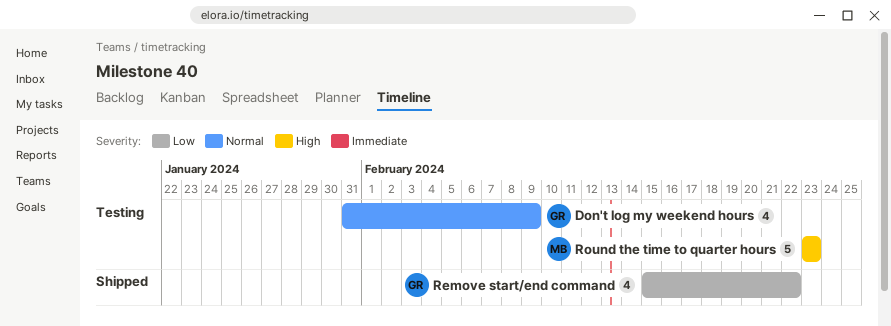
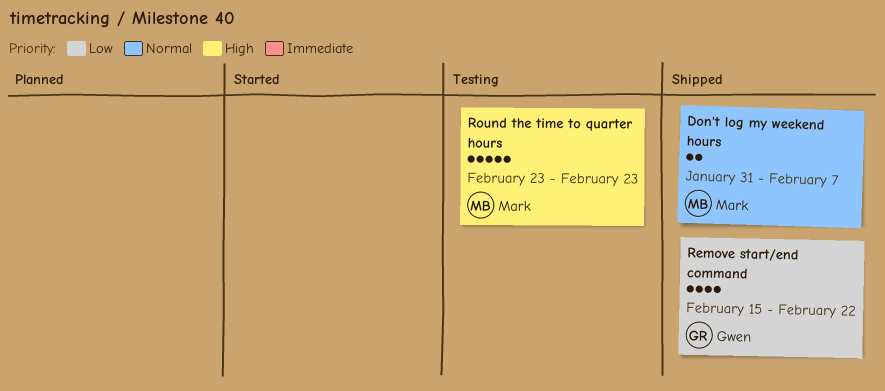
Don't log my weekend hours, status: Testing -> Shipped
Don't log my weekend hours, owner: Gwen -> Mark
Don't log my weekend hours, estimate: 4 -> 2
Don't log my weekend hours, due: Feb 9 -> Feb 7

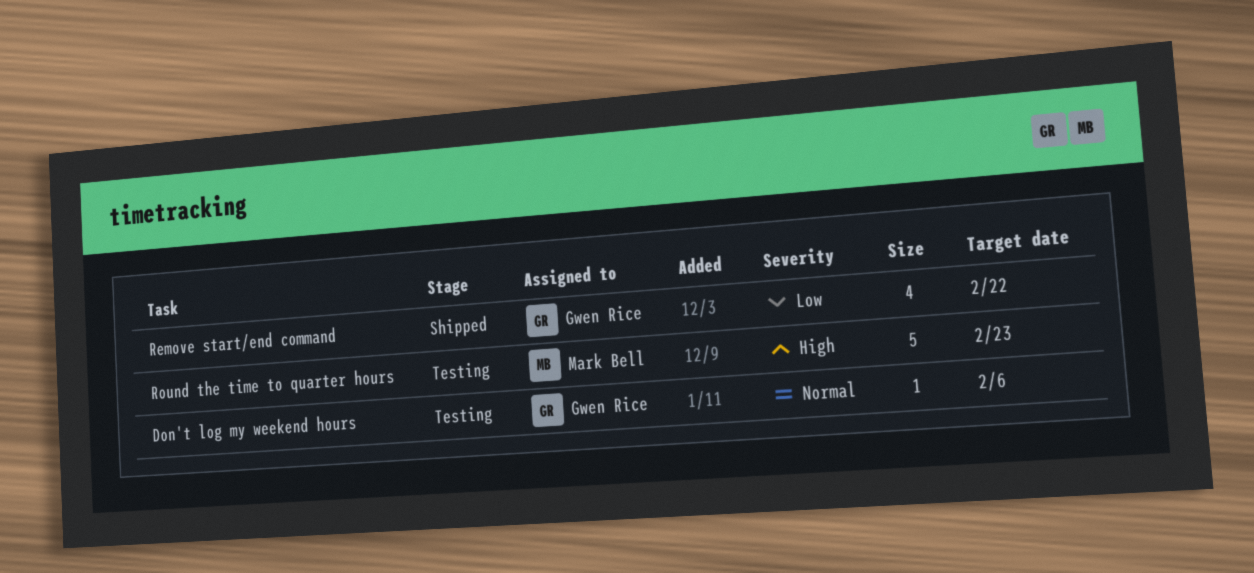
Don't log my weekend hours, status: Shipped -> Testing
Don't log my weekend hours, owner: Mark Bell -> Gwen Rice
Don't log my weekend hours, estimate: 2 -> 1
Don't log my weekend hours, due: Feb 7 -> Feb 6

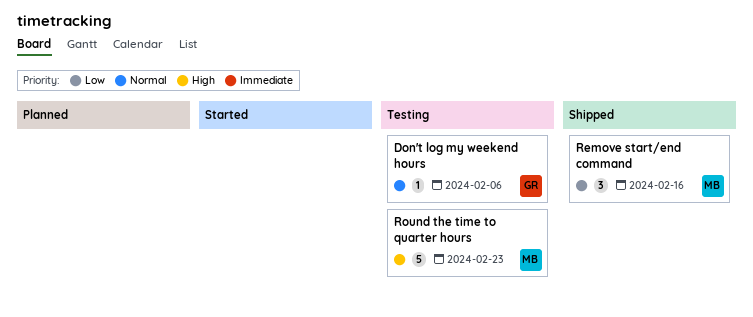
Remove start/end command, owner: Gwen Rice -> Mark Bell
Remove start/end command, estimate: 4 -> 3
Remove start/end command, due: Feb 22 -> Feb 16

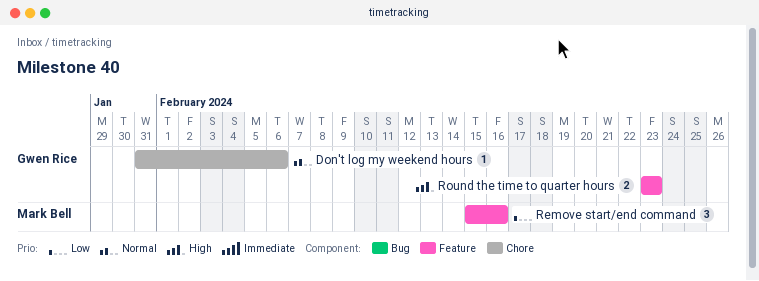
Round the time to quarter hours, owner: Mark Bell -> Gwen Rice
Round the time to quarter hours, estimate: 5 -> 2

